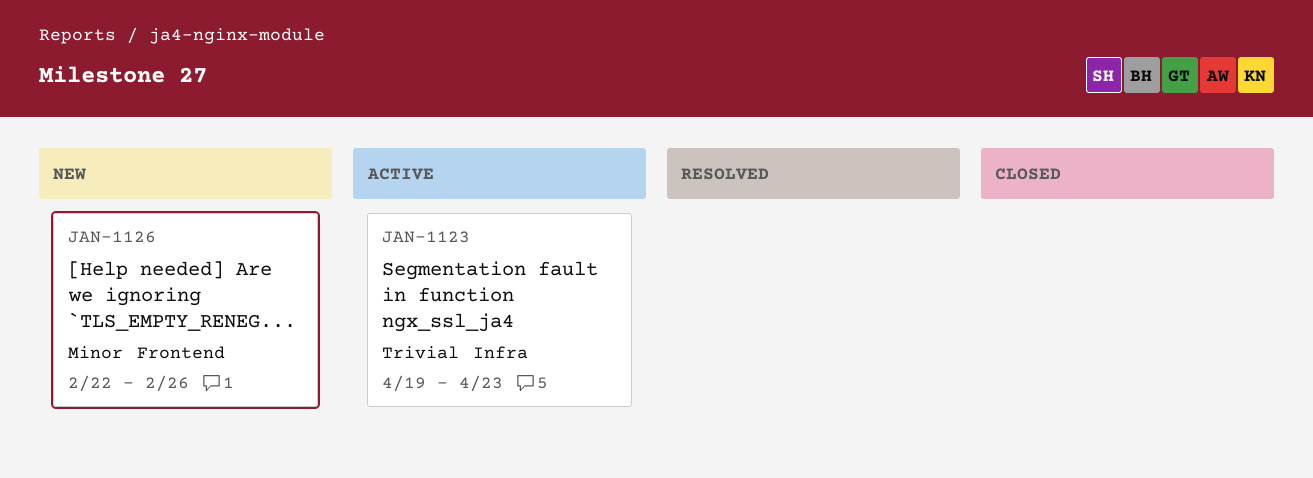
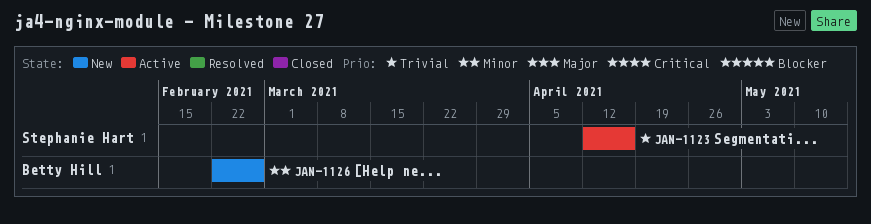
JAN-1123, start: Apr 19 -> Apr 12
JAN-1123, due: Apr 23 -> Apr 16

